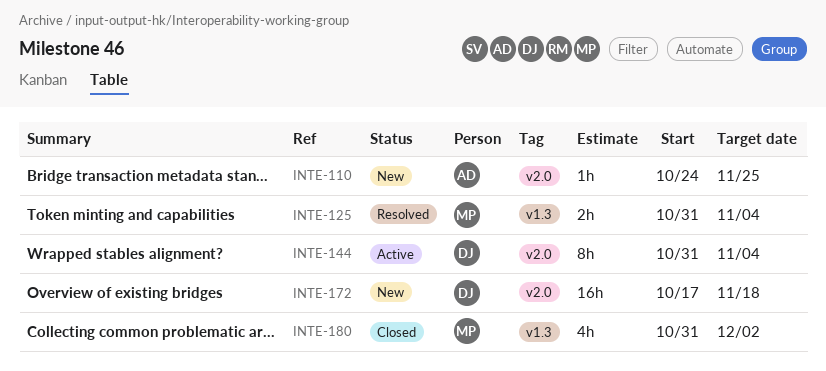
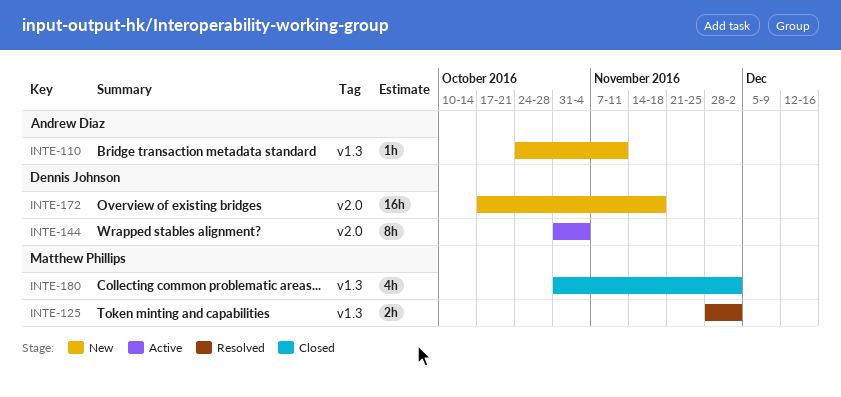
INTE-110, label: v2.0 -> v1.3
INTE-110, due: Nov 25 -> Nov 11
INTE-125, start: Oct 31 -> Nov 28
INTE-125, due: Nov 4 -> Dec 2

